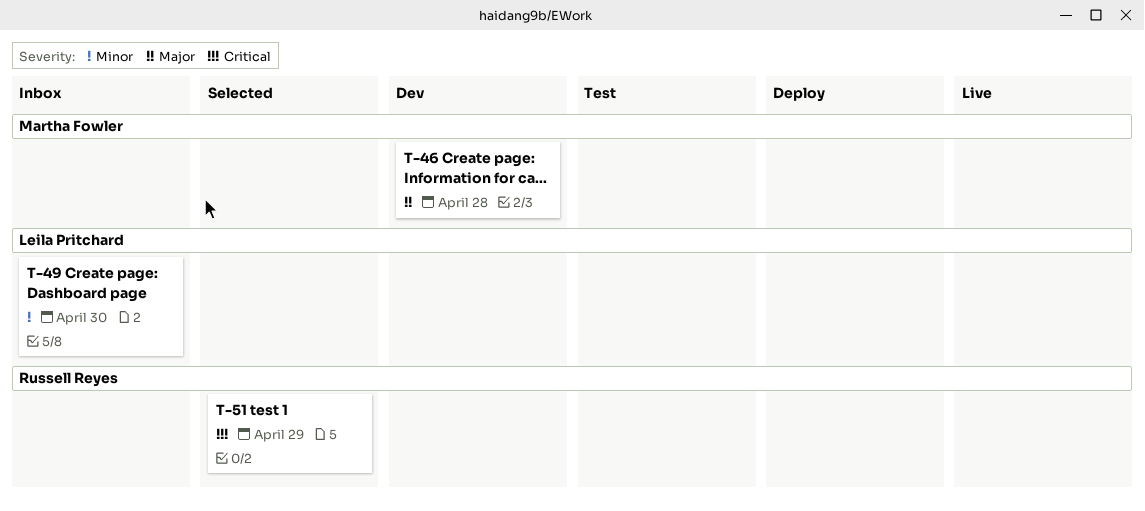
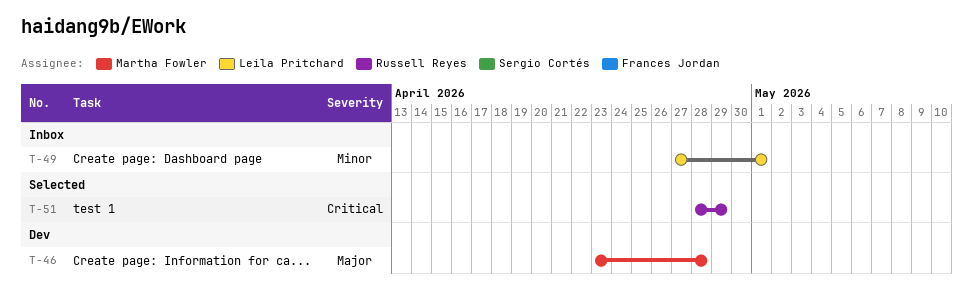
T-49, due: Apr 30 -> May 1

